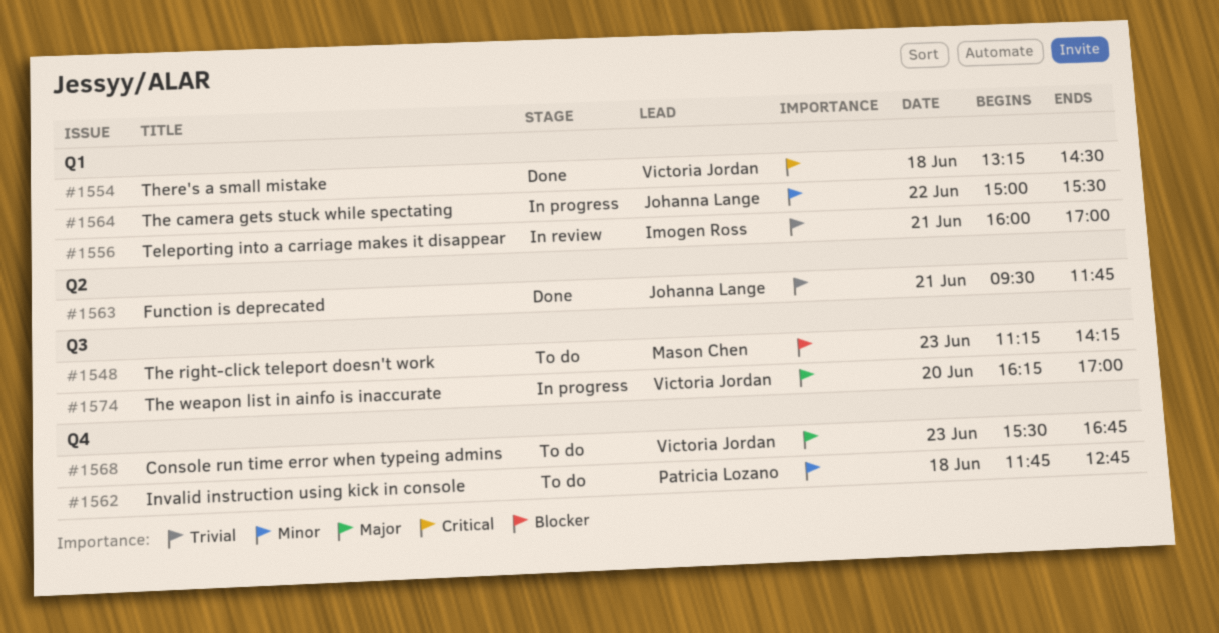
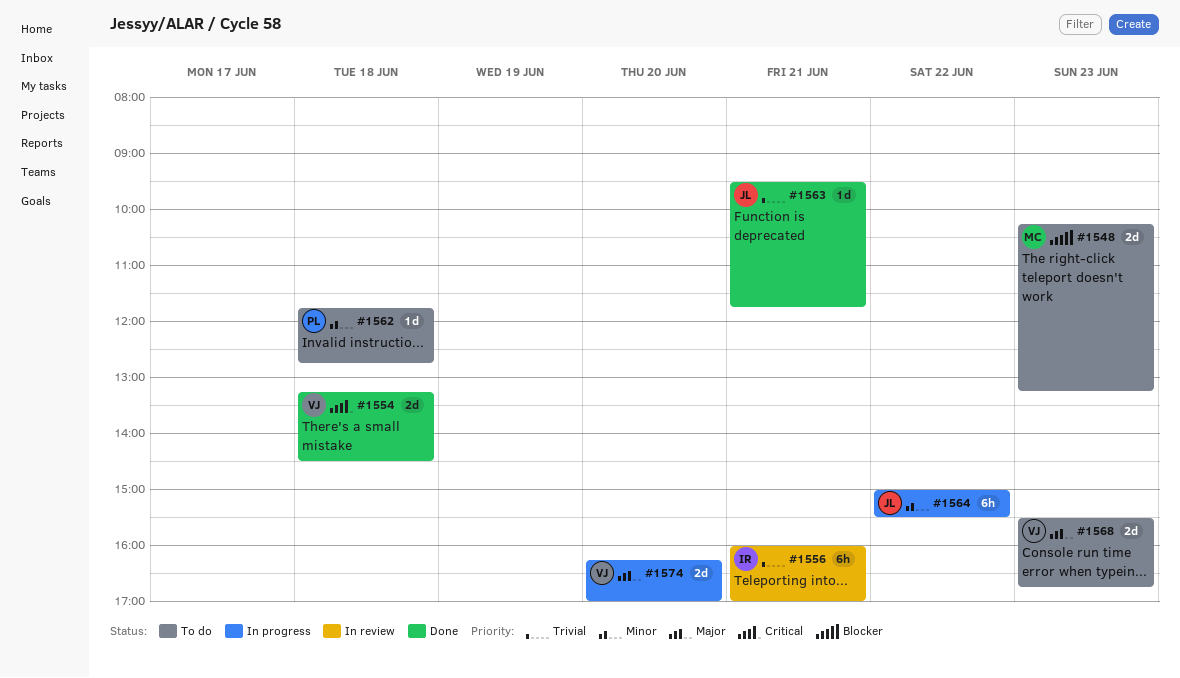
#1548, begins: 11:15 -> 10:15
#1548, ends: 14:15 -> 13:15

